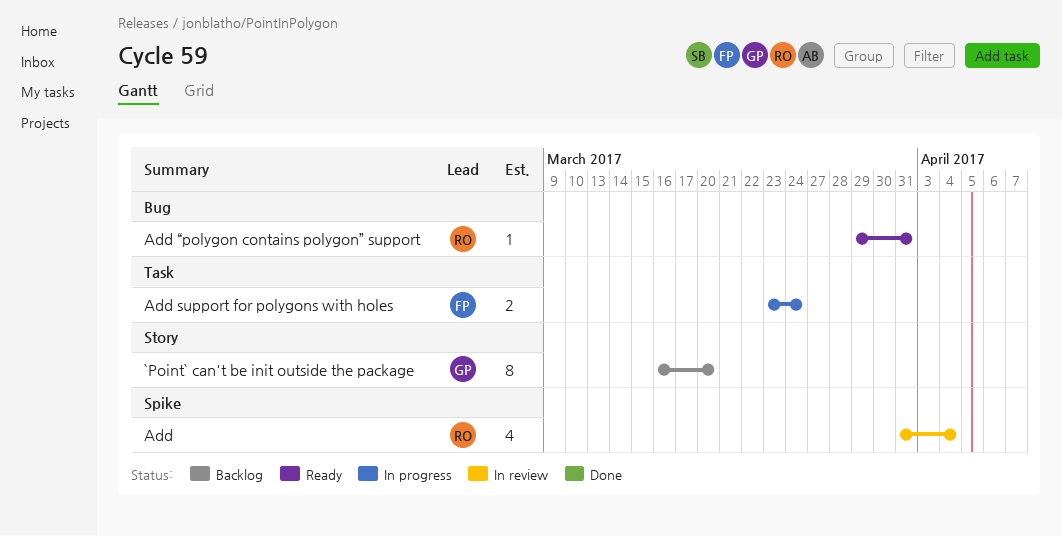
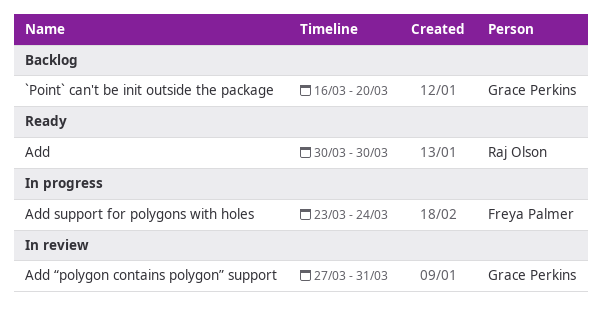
Add, status: In review -> Ready
Add, start: Mar 31 -> Mar 30
Add, due: Apr 4 -> Mar 30
Add “polygon contains polygon” support, status: Ready -> In review
Add “polygon contains polygon” support, owner: Raj Olson -> Grace Perkins
Add “polygon contains polygon” support, start: Mar 29 -> Mar 27

